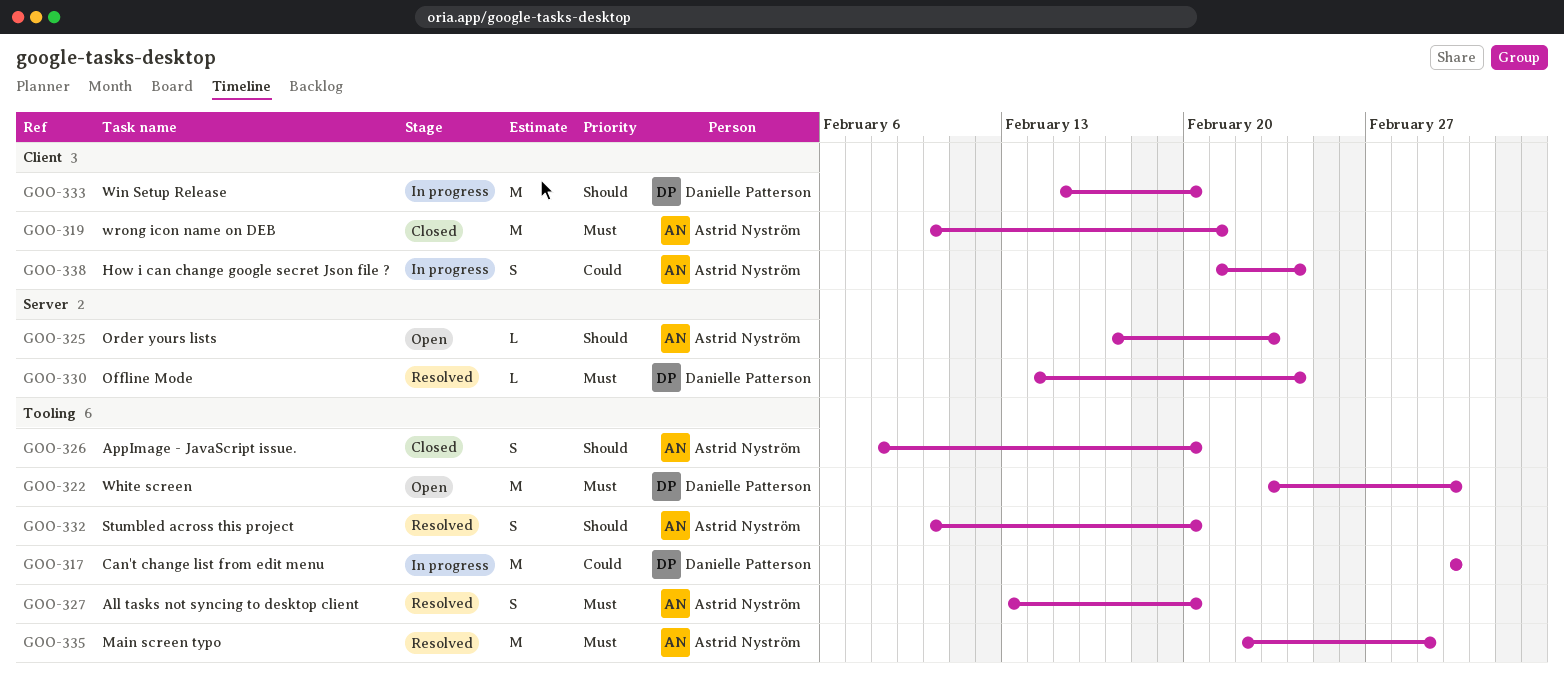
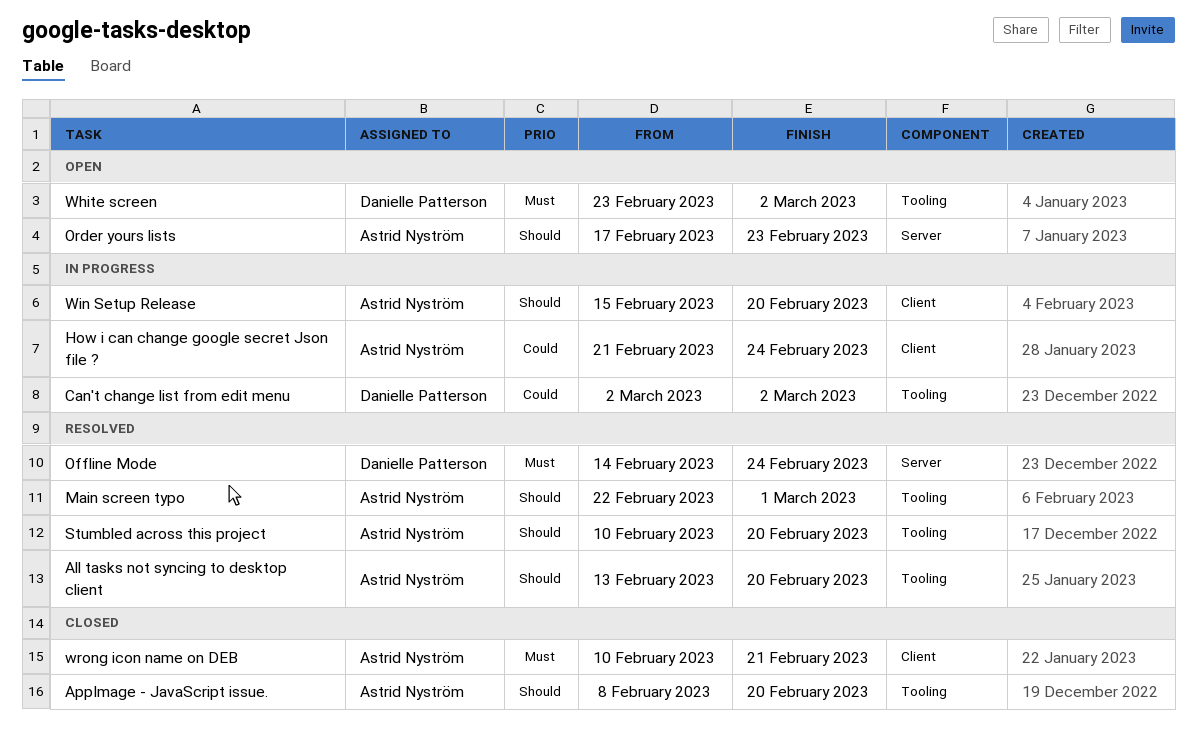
All tasks not syncing to desktop client, priority: Must -> Should
Main screen typo, priority: Must -> Should
Win Setup Release, owner: Danielle Patterson -> Astrid Nyström

